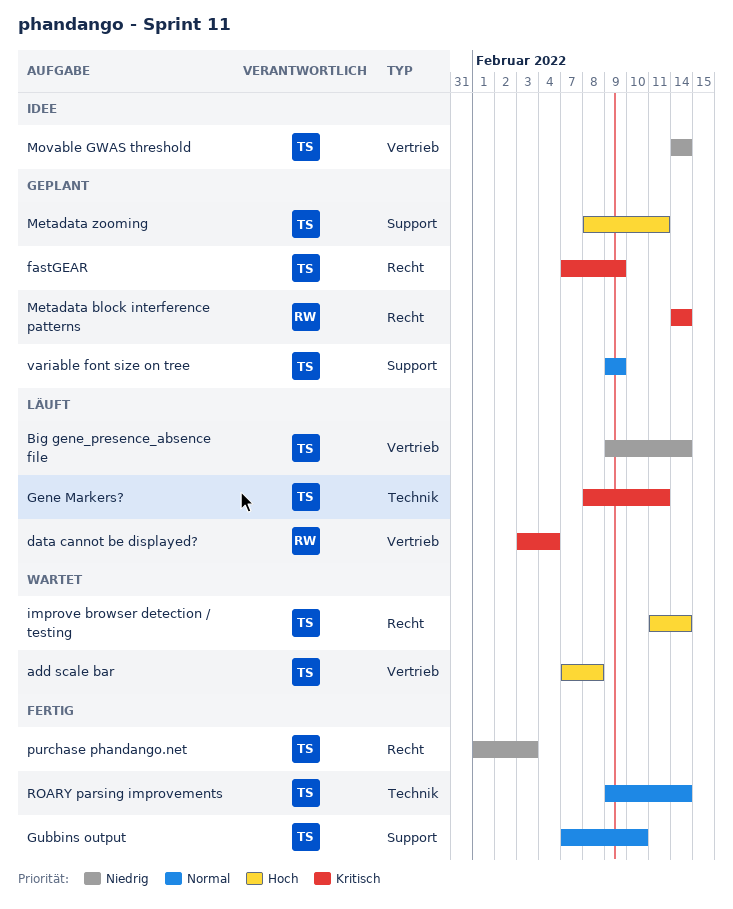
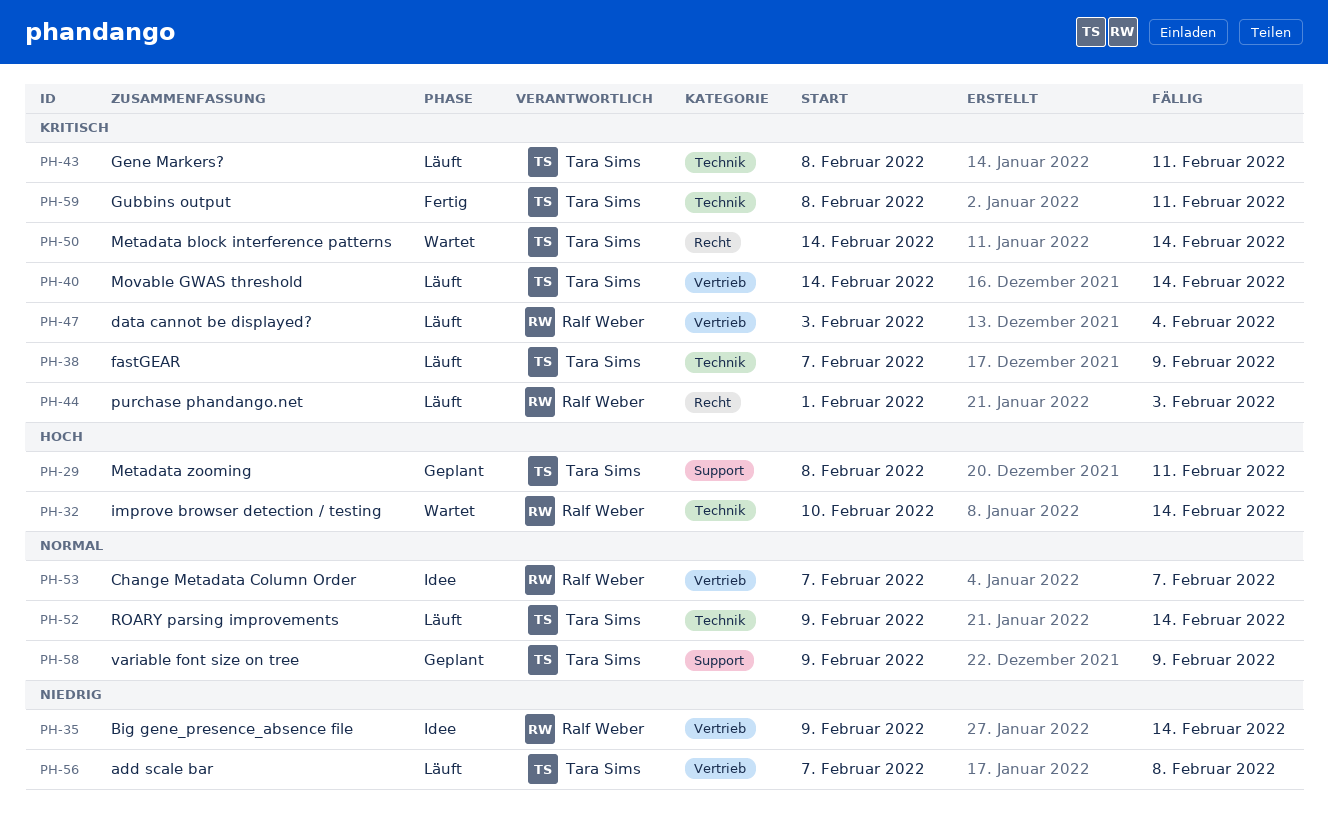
add scale bar, status: Wartet -> Läuft
add scale bar, priority: Hoch -> Niedrig
Big gene_presence_absence file, status: Läuft -> Idee
Big gene_presence_absence file, owner: Tara Sims -> Ralf Weber
Change Metadata Column Order: none -> present
fastGEAR, status: Geplant -> Läuft
fastGEAR, label: Recht -> Technik
Gubbins output, priority: Normal -> Kritisch
Gubbins output, label: Support -> Technik
Gubbins output, start: Feb 7 -> Feb 8
Gubbins output, due: Feb 10 -> Feb 11
improve browser detection / testing, owner: Tara Sims -> Ralf Weber
improve browser detection / testing, label: Recht -> Technik
improve browser detection / testing, start: Feb 11 -> Feb 10
Metadata block interference patterns, status: Geplant -> Wartet
Metadata block interference patterns, owner: Ralf Weber -> Tara Sims
Movable GWAS threshold, status: Idee -> Läuft
Movable GWAS threshold, priority: Niedrig -> Kritisch
purchase phandango.net, status: Fertig -> Läuft
purchase phandango.net, owner: Tara Sims -> Ralf Weber
purchase phandango.net, priority: Niedrig -> Kritisch
ROARY parsing improvements, status: Fertig -> Läuft

